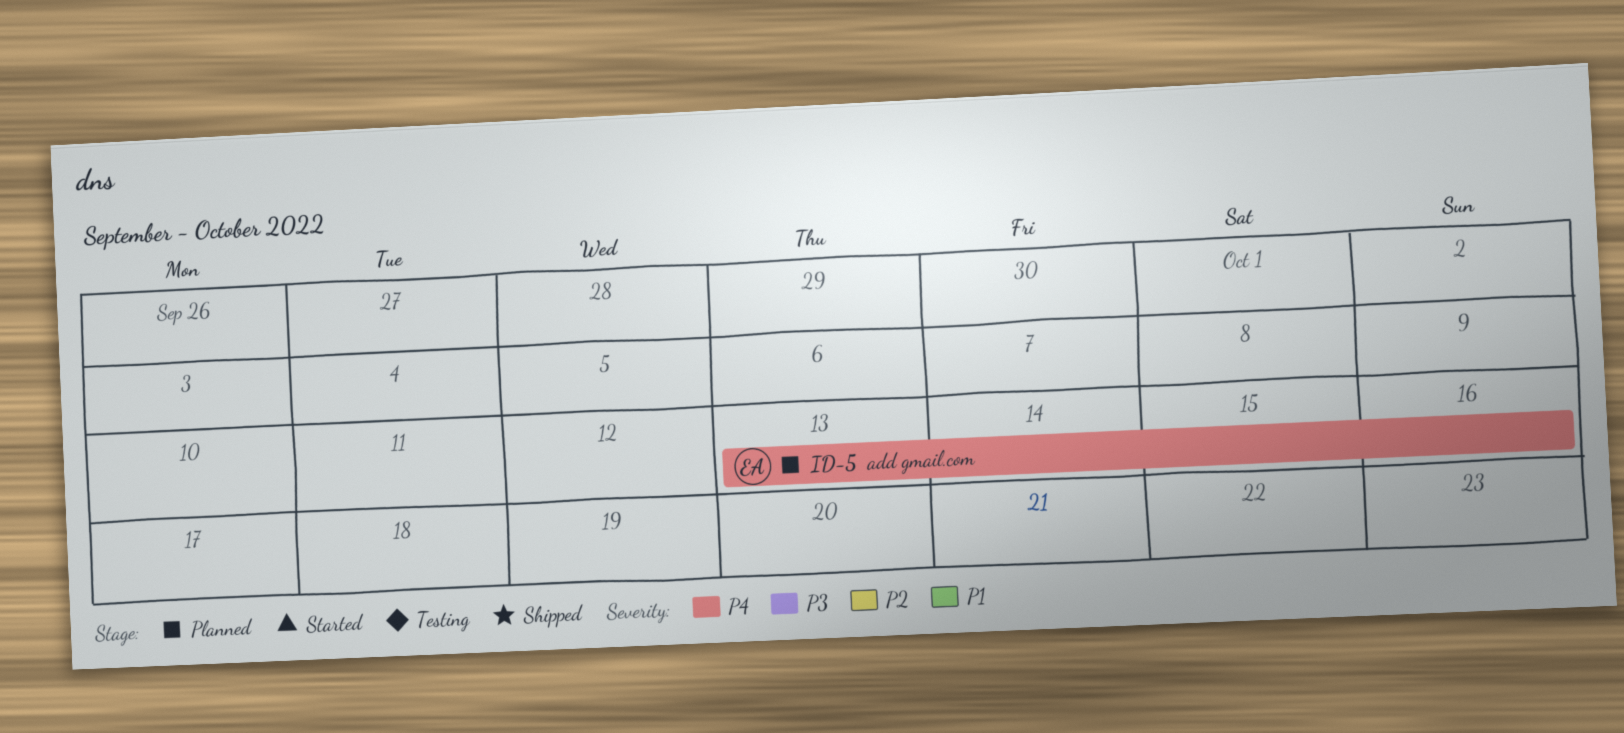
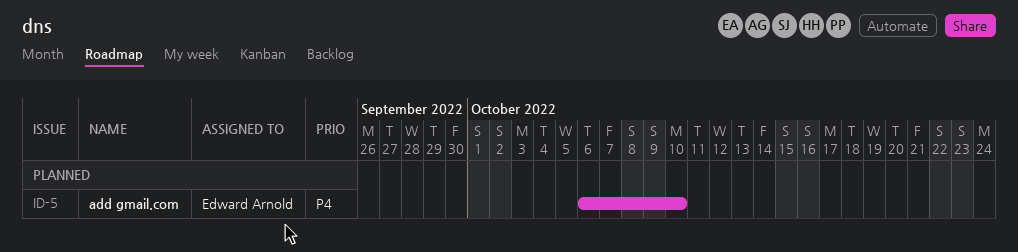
ID-5, start: Oct 13 -> Oct 6
ID-5, due: Oct 16 -> Oct 10

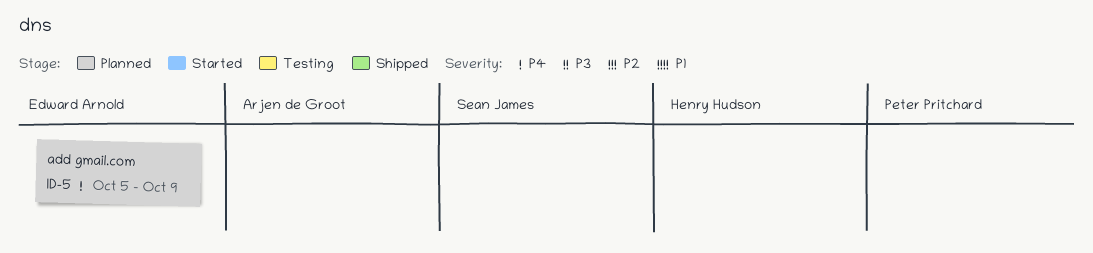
ID-5, start: Oct 6 -> Oct 5
ID-5, due: Oct 10 -> Oct 9

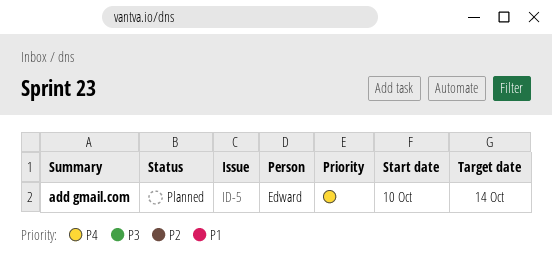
ID-5, start: Oct 5 -> Oct 10
ID-5, due: Oct 9 -> Oct 14

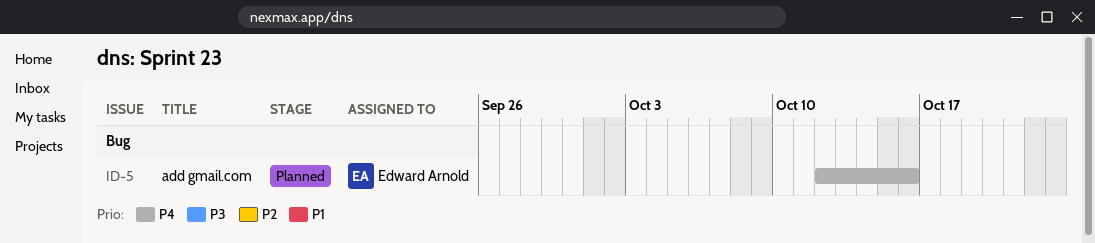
ID-5, start: Oct 10 -> Oct 12
ID-5, due: Oct 14 -> Oct 16

